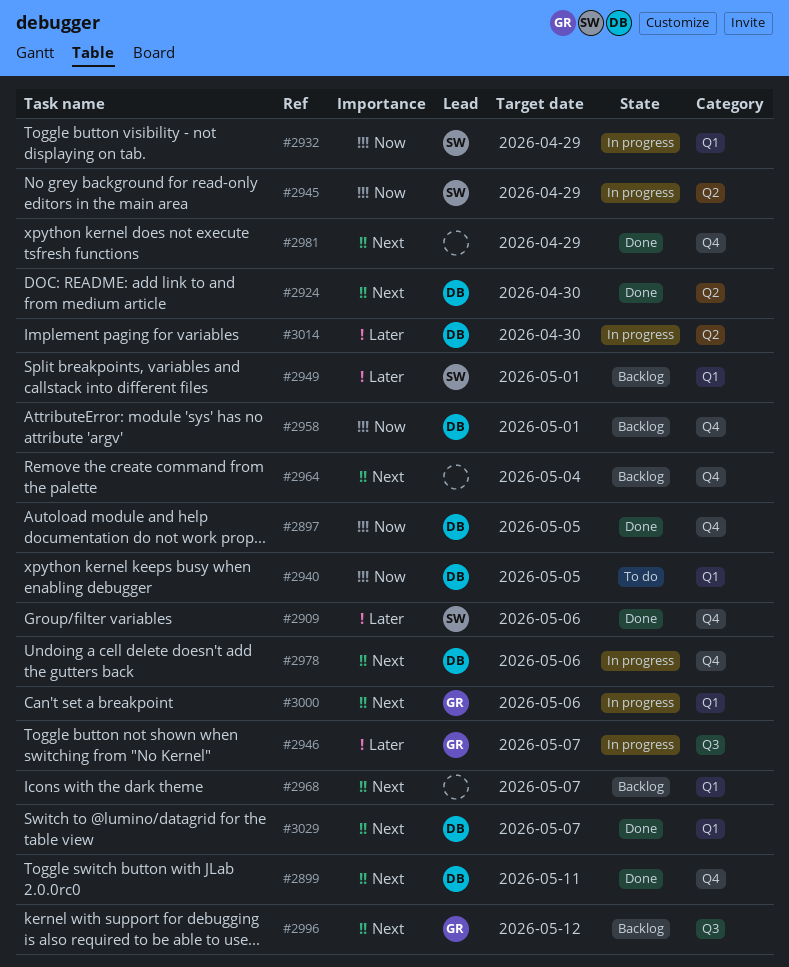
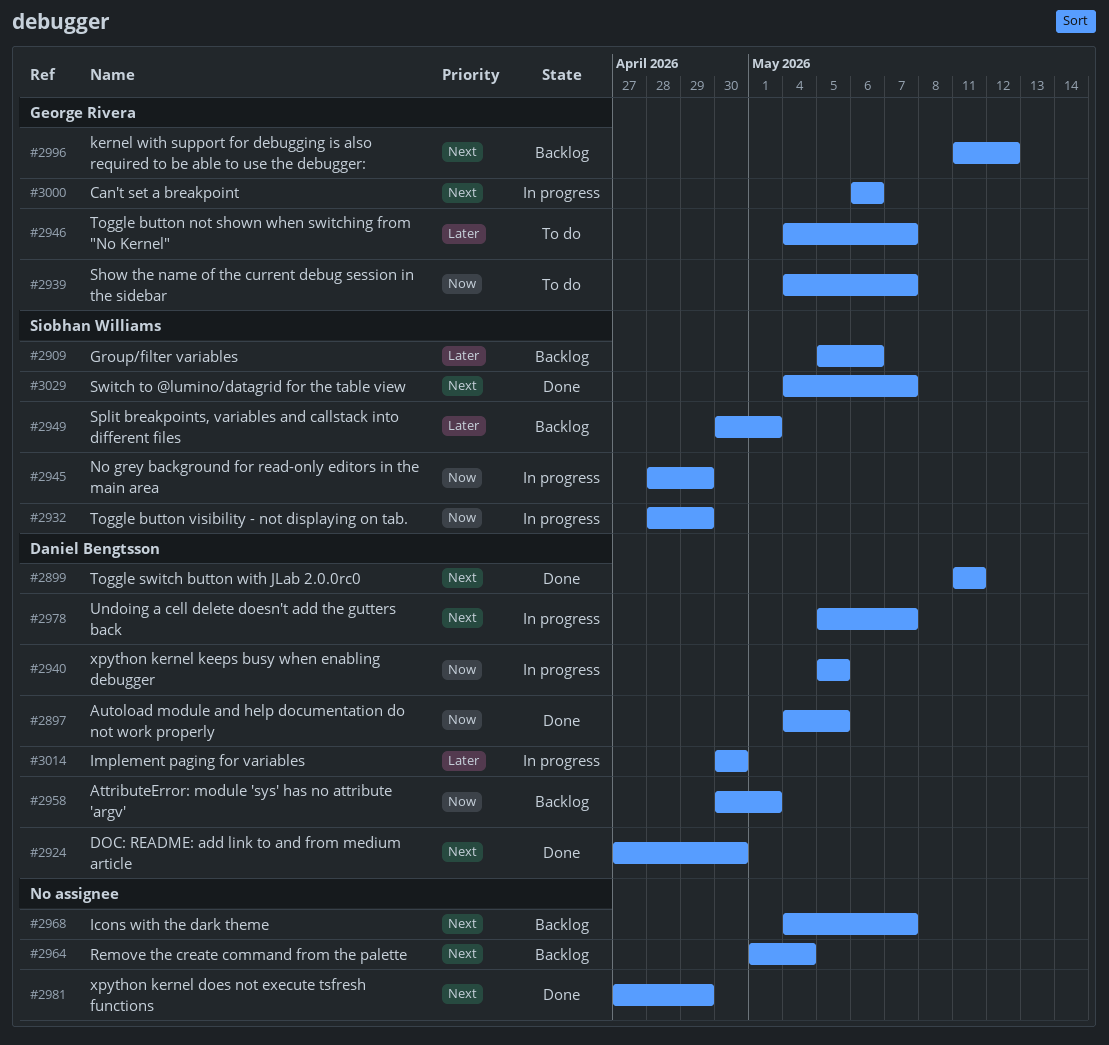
#2909, status: Done -> Backlog
#2939: none -> present
#2940, status: To do -> In progress
#2946, status: In progress -> To do
#2978, due: May 6 -> May 7
#3029, owner: Daniel Bengtsson -> Siobhan Williams

